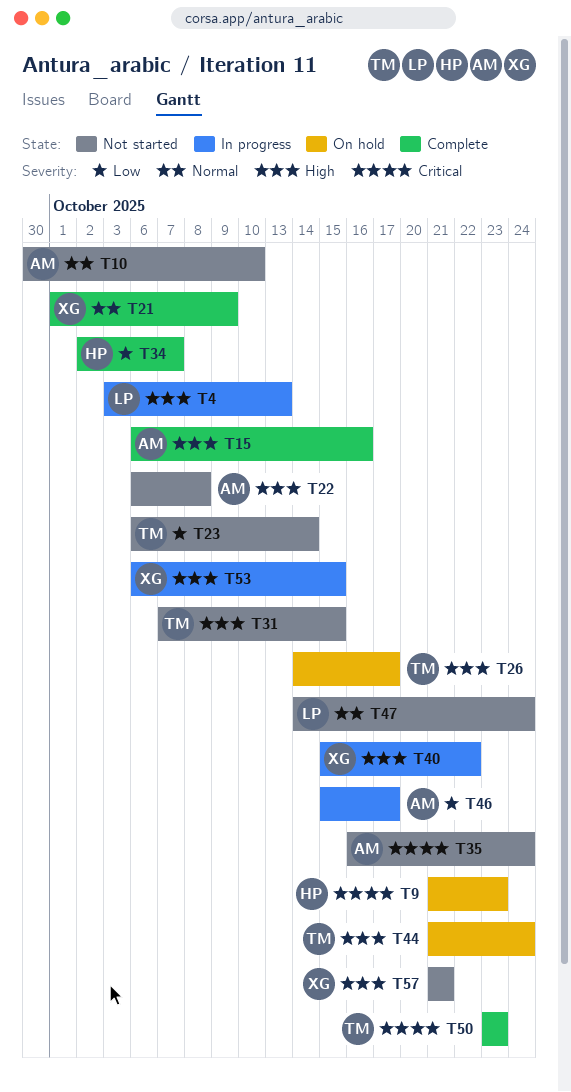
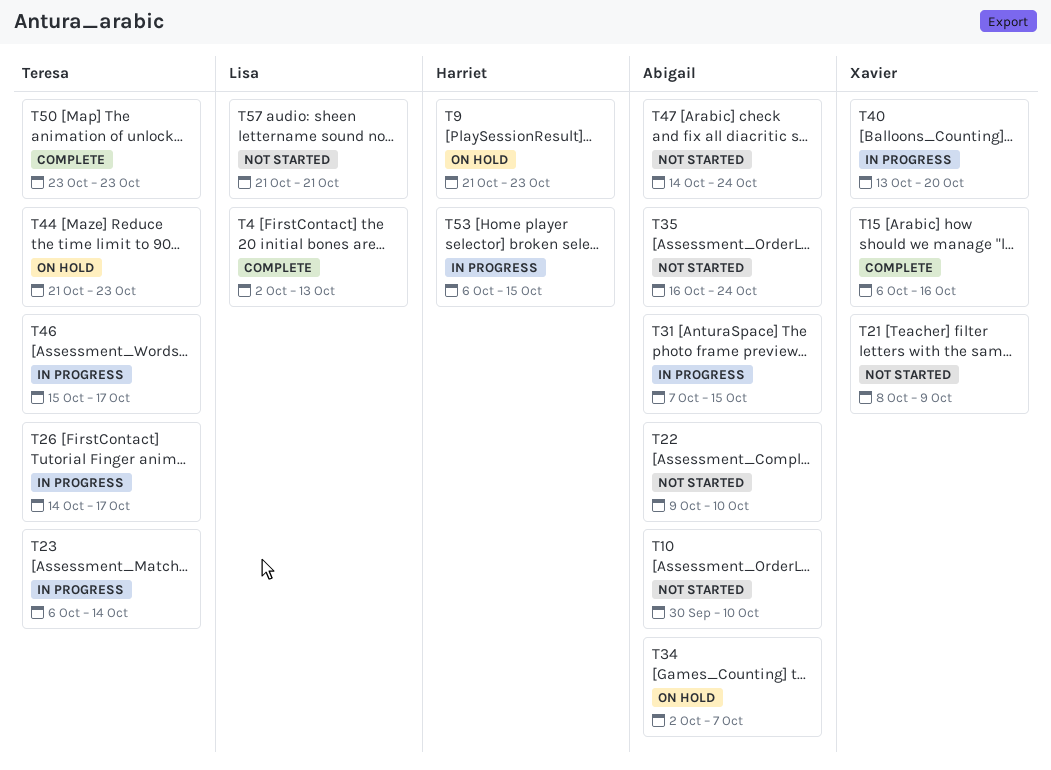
T4, status: In progress -> Complete
T4, start: Oct 3 -> Oct 2
T15, owner: Abigail -> Xavier
T21, status: Complete -> Not started
T21, start: Oct 1 -> Oct 8
T22, start: Oct 6 -> Oct 9
T22, due: Oct 8 -> Oct 10
T23, status: Not started -> In progress
T26, status: On hold -> In progress
T31, status: Not started -> In progress
T31, owner: Teresa -> Abigail
T34, status: Complete -> On hold
T34, owner: Harriet -> Abigail
T40, start: Oct 15 -> Oct 13
T40, due: Oct 22 -> Oct 20
T44, due: Oct 24 -> Oct 23
T46, owner: Abigail -> Teresa
T47, owner: Lisa -> Abigail
T53, owner: Xavier -> Harriet
T57, owner: Xavier -> Lisa

